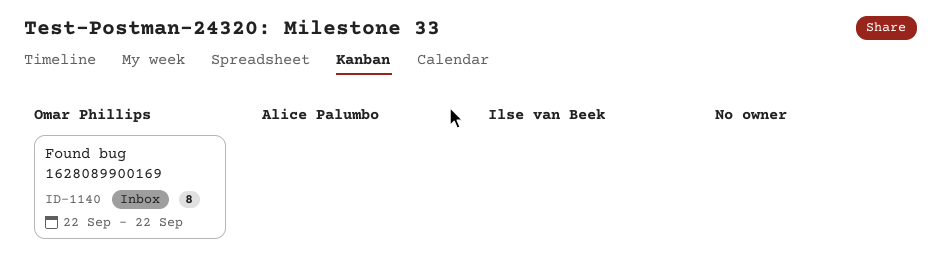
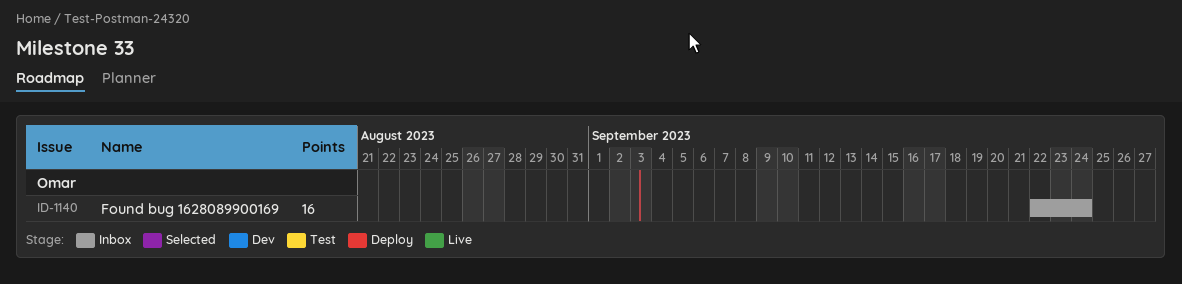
ID-1140, estimate: 8 -> 16
ID-1140, due: Sep 22 -> Sep 24

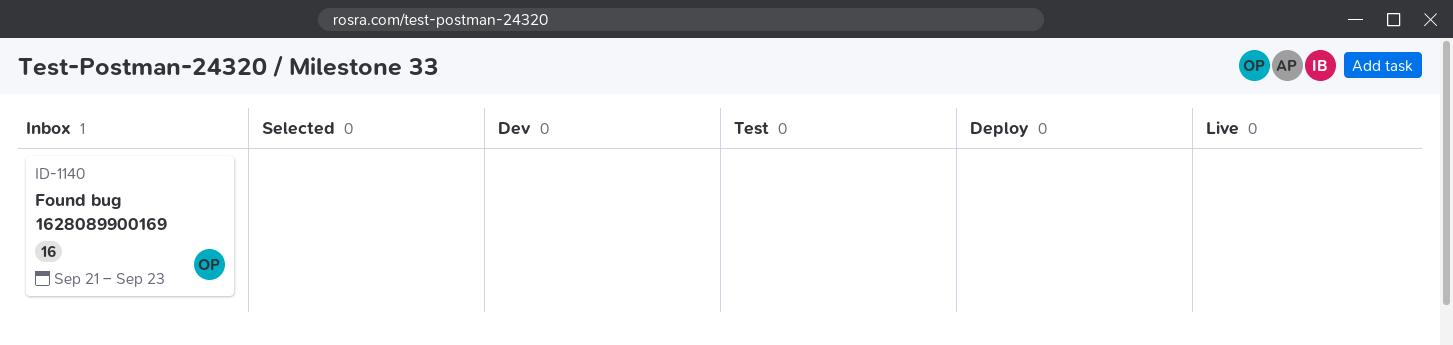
ID-1140, start: Sep 22 -> Sep 21
ID-1140, due: Sep 24 -> Sep 23

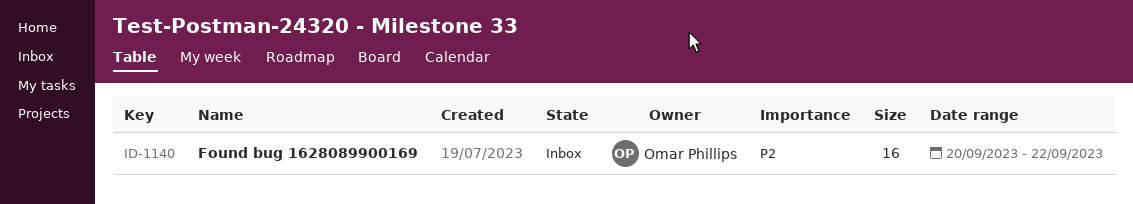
ID-1140, start: Sep 21 -> Sep 20
ID-1140, due: Sep 23 -> Sep 22

